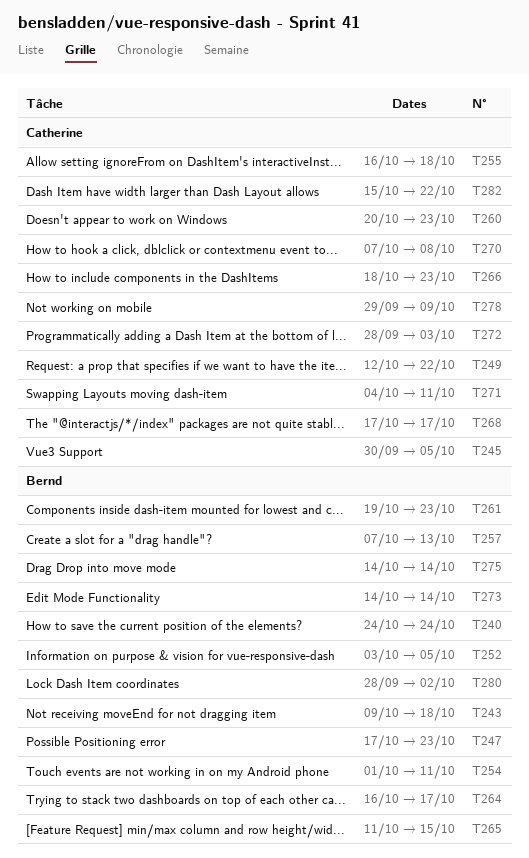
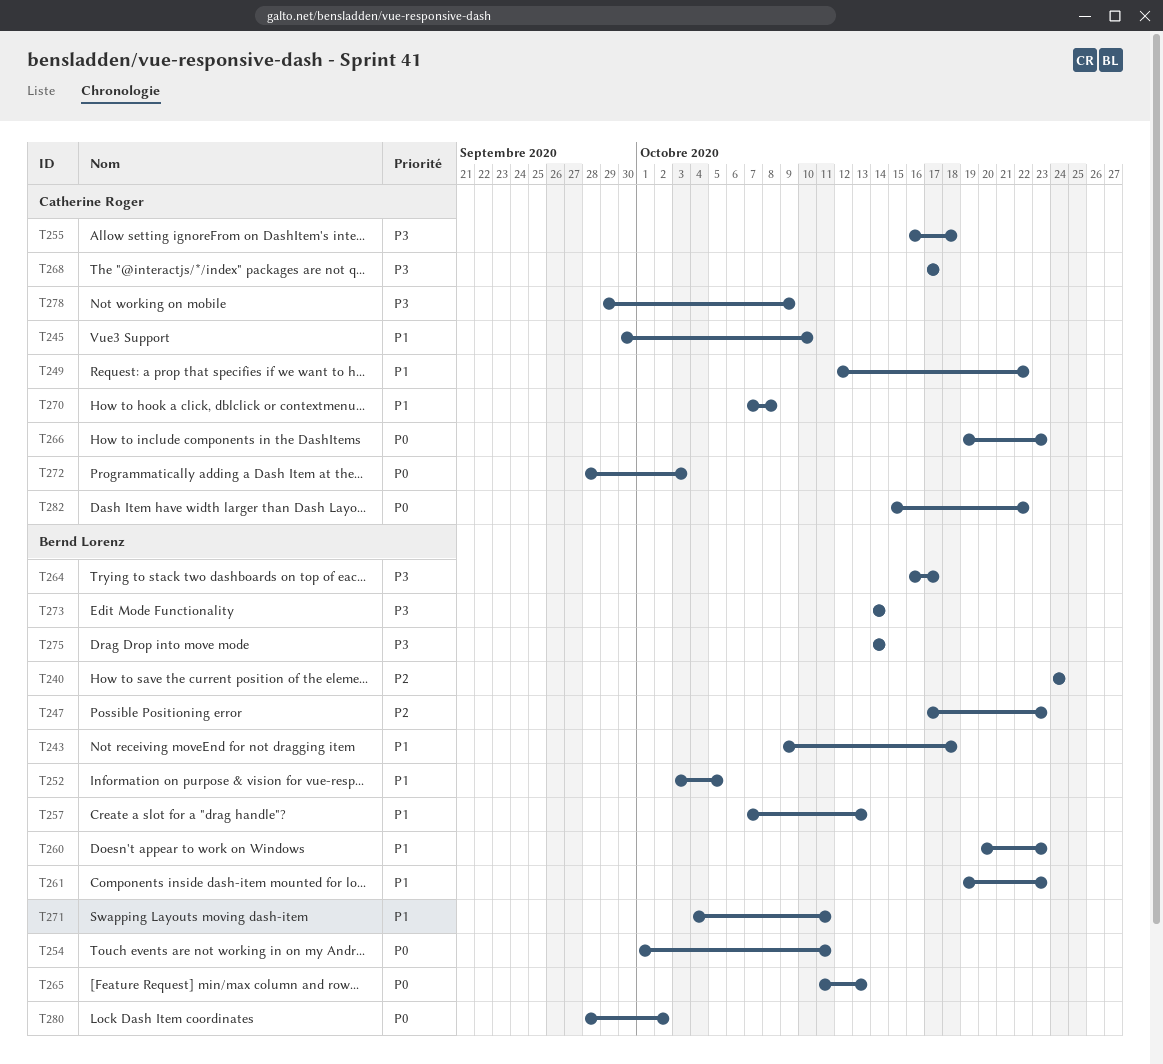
T245, due: Oct 5 -> Oct 10
T260, owner: Catherine Roger -> Bernd Lorenz
T265, due: Oct 15 -> Oct 13
T266, start: Oct 18 -> Oct 19
T271, owner: Catherine Roger -> Bernd Lorenz

